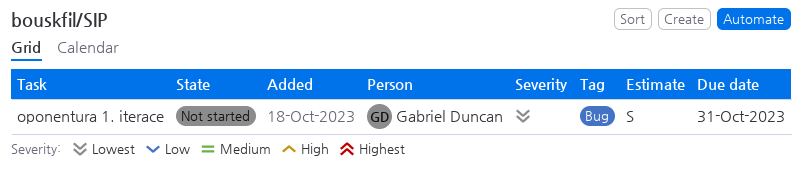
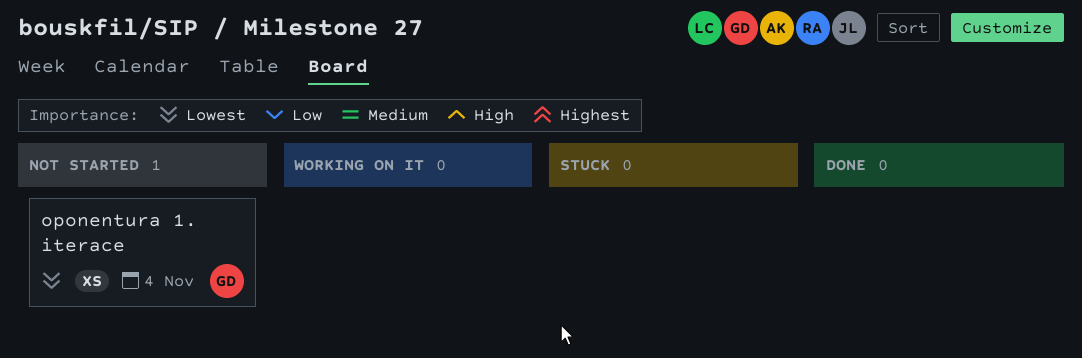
oponentura 1. iterace, estimate: S -> XS
oponentura 1. iterace, due: Oct 31 -> Nov 4

